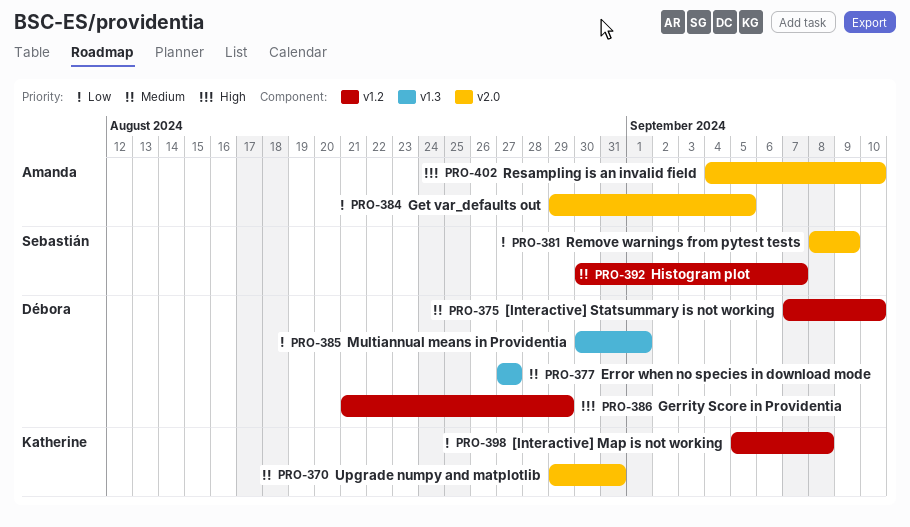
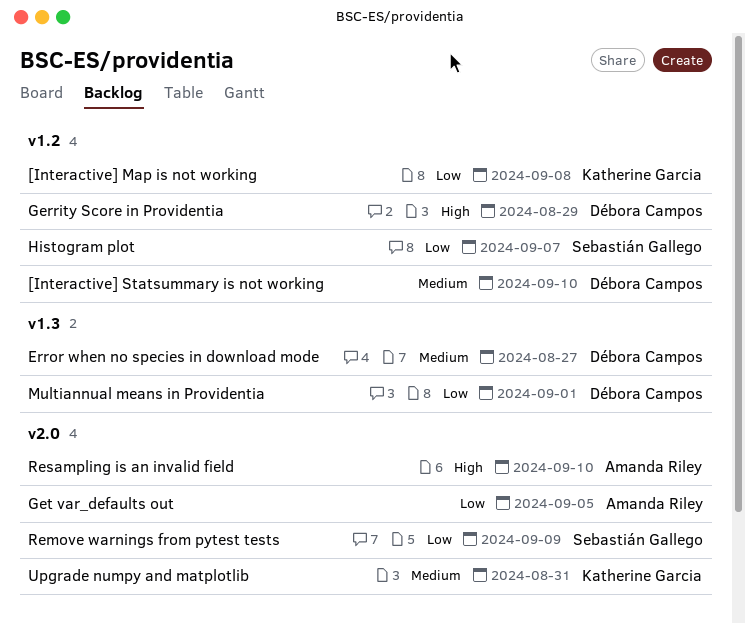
Histogram plot, priority: Medium -> Low

